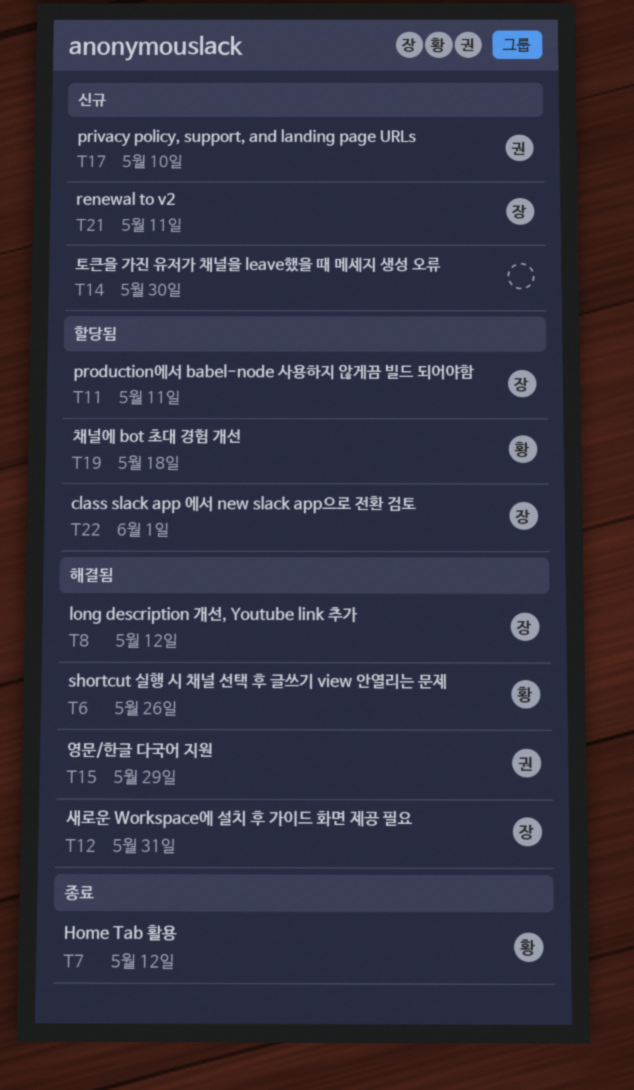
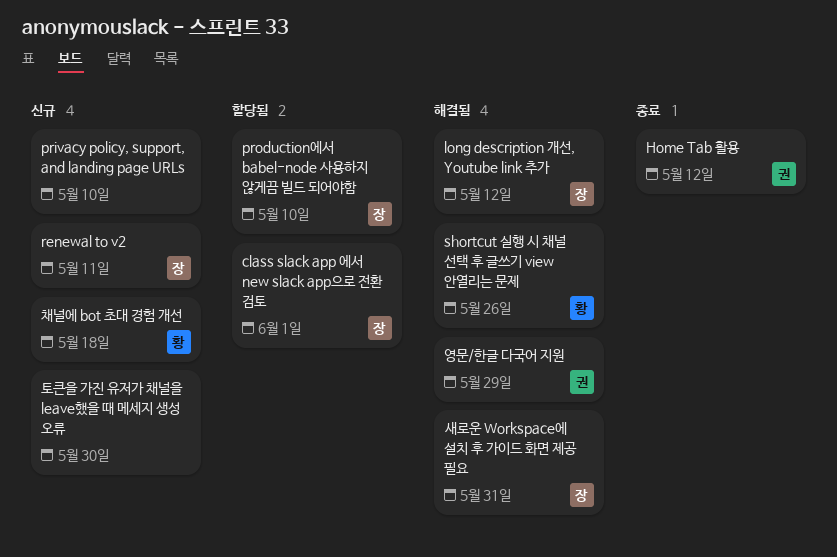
Home Tab 활용, owner: 황 -> 권
privacy policy, support, and landing page URLs, owner: 권 -> none
production에서 babel-node 사용하지 않게끔 빌드 되어야함, due: May 11 -> May 10
채널에 bot 초대 경험 개선, status: 할당됨 -> 신규

